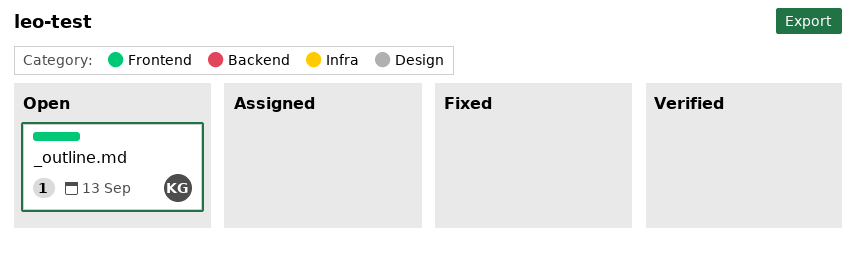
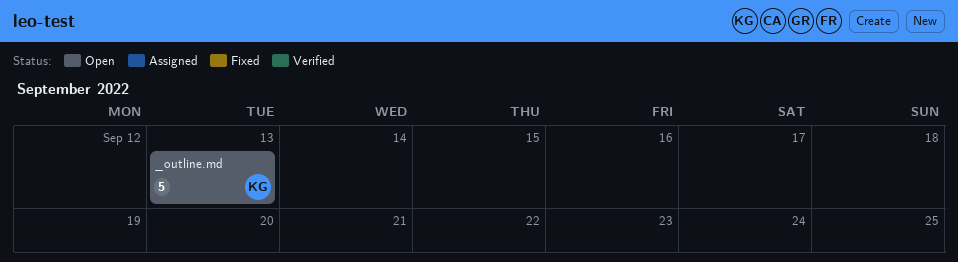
_outline.md, estimate: 1 -> 5

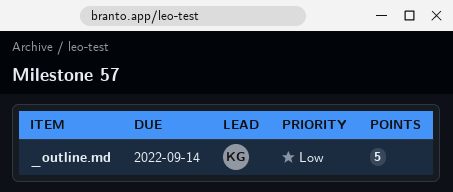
_outline.md, due: Sep 13 -> Sep 14

